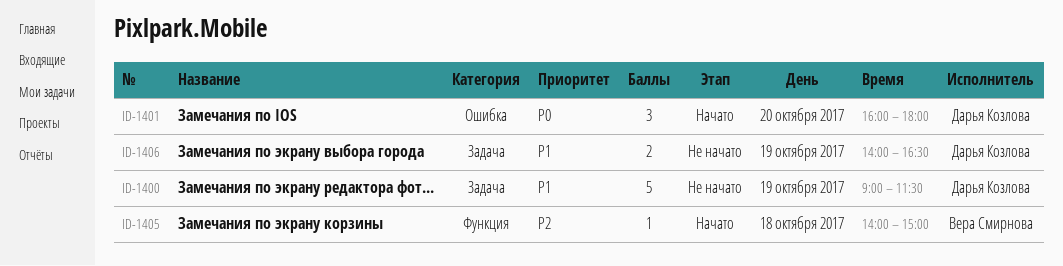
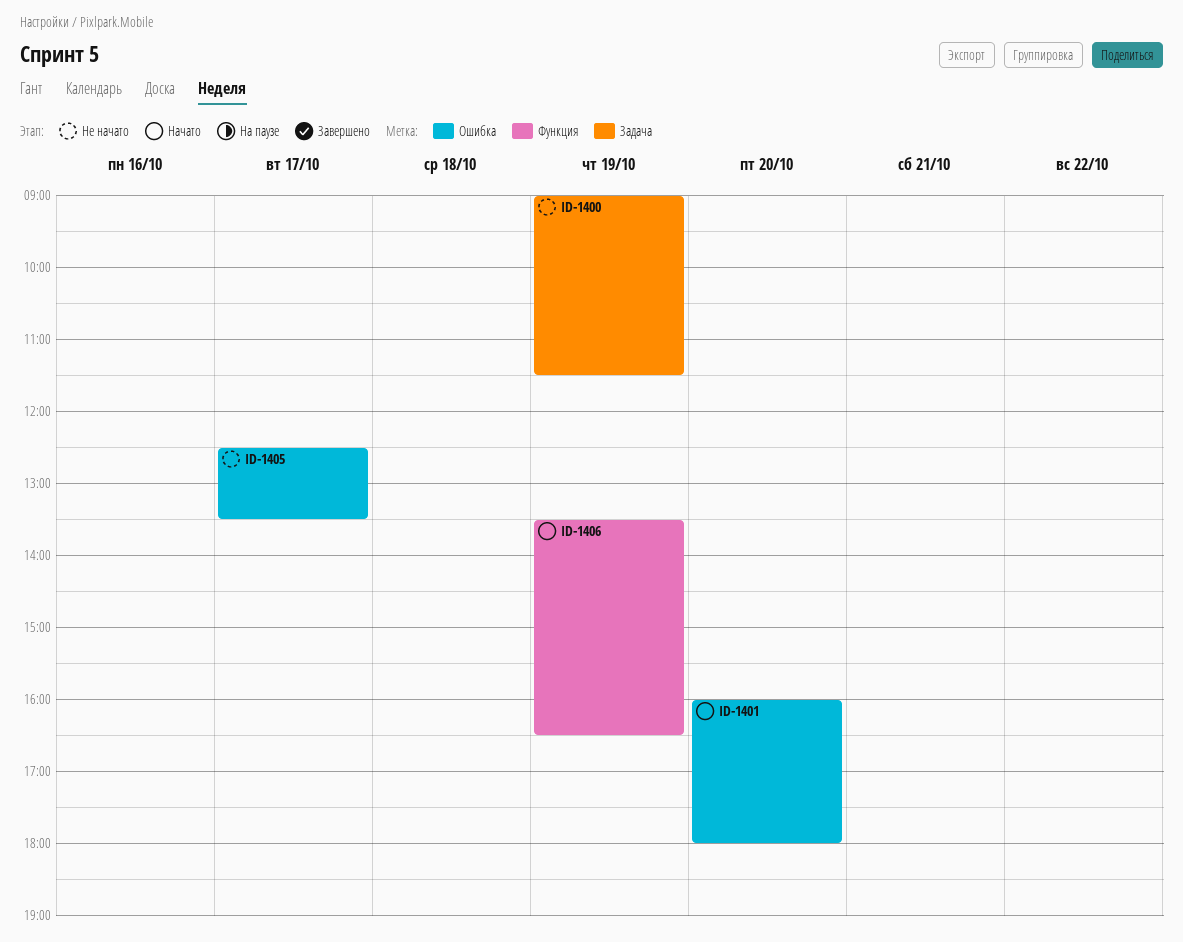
ID-1405, status: Начато -> Не начато
ID-1405, label: Функция -> Ошибка
ID-1405, day: Oct 18 -> Oct 17
ID-1405, begins: 14:00 -> 12:30
ID-1405, ends: 15:00 -> 13:30
ID-1406, status: Не начато -> Начато
ID-1406, label: Задача -> Функция
ID-1406, begins: 14:00 -> 13:30

